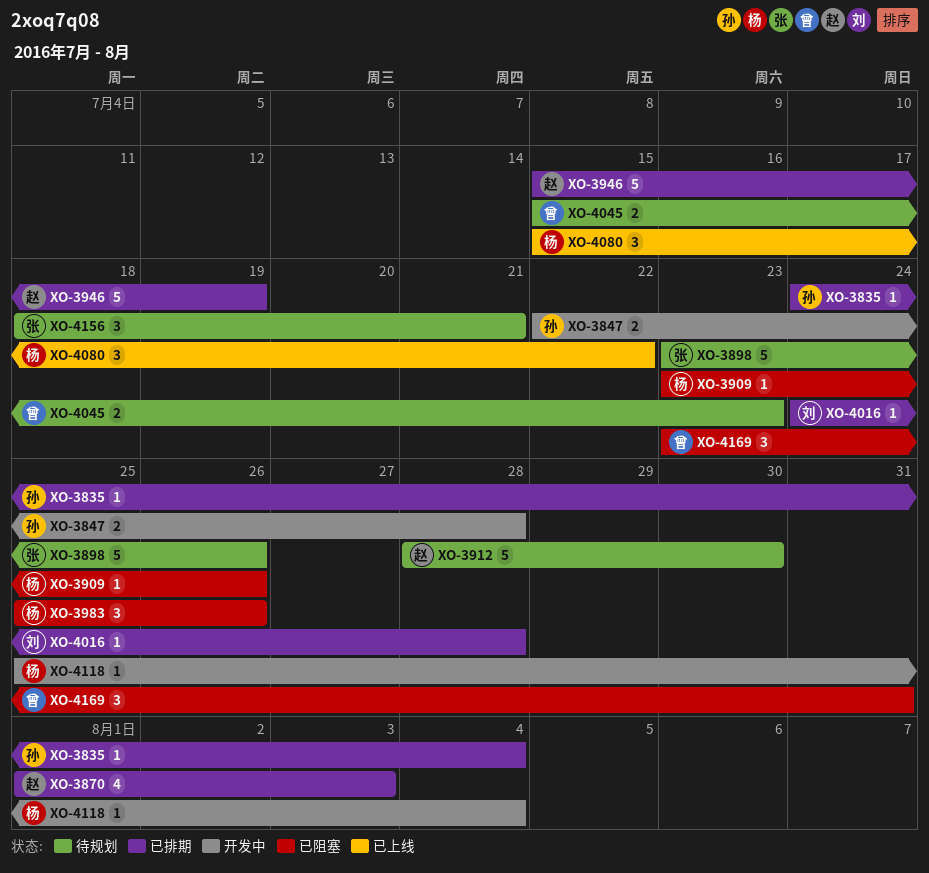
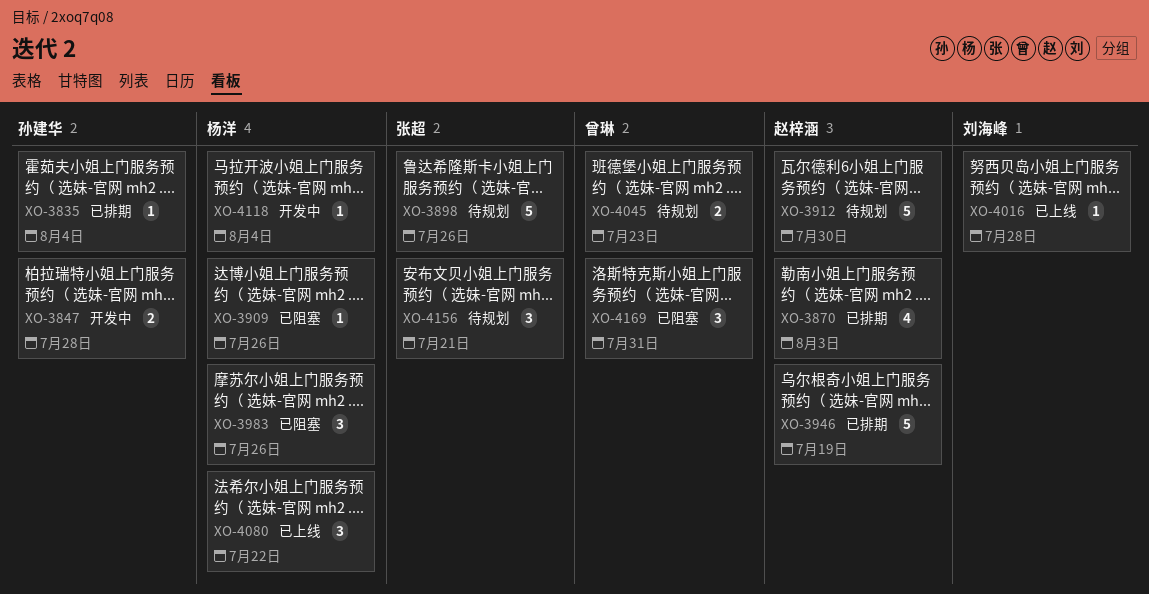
XO-4016, status: 已排期 -> 已上线

